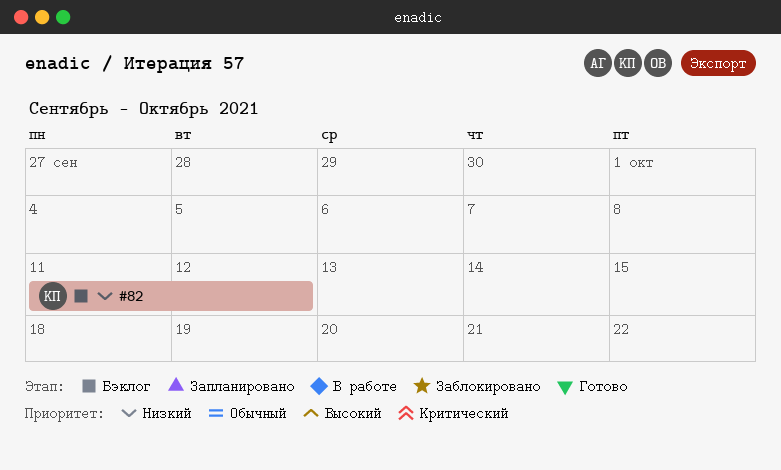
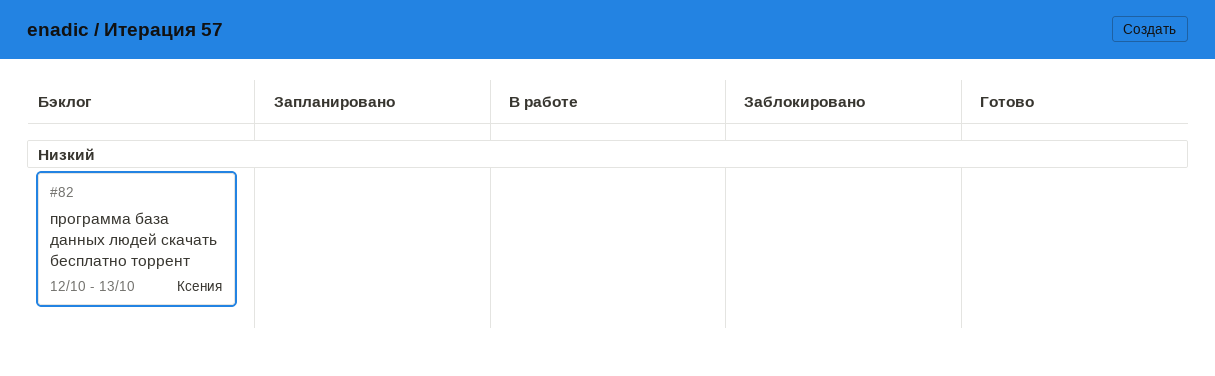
#82, start: Oct 11 -> Oct 12
#82, due: Oct 12 -> Oct 13

